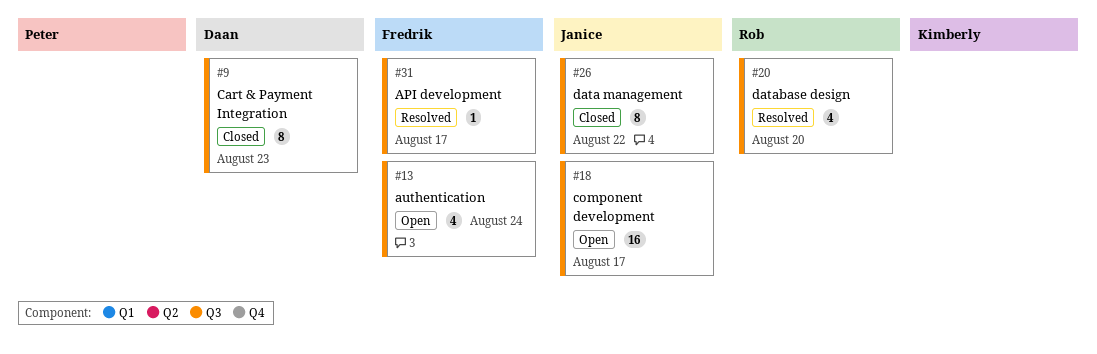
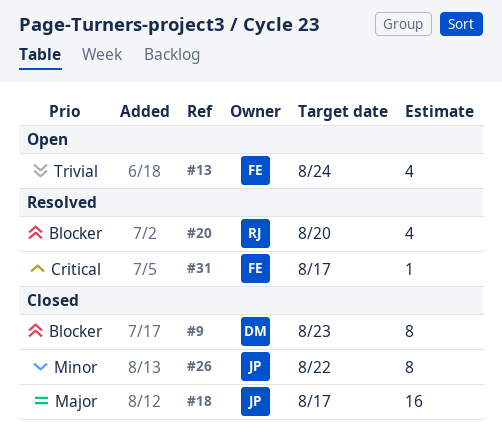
#18, status: Open -> Closed

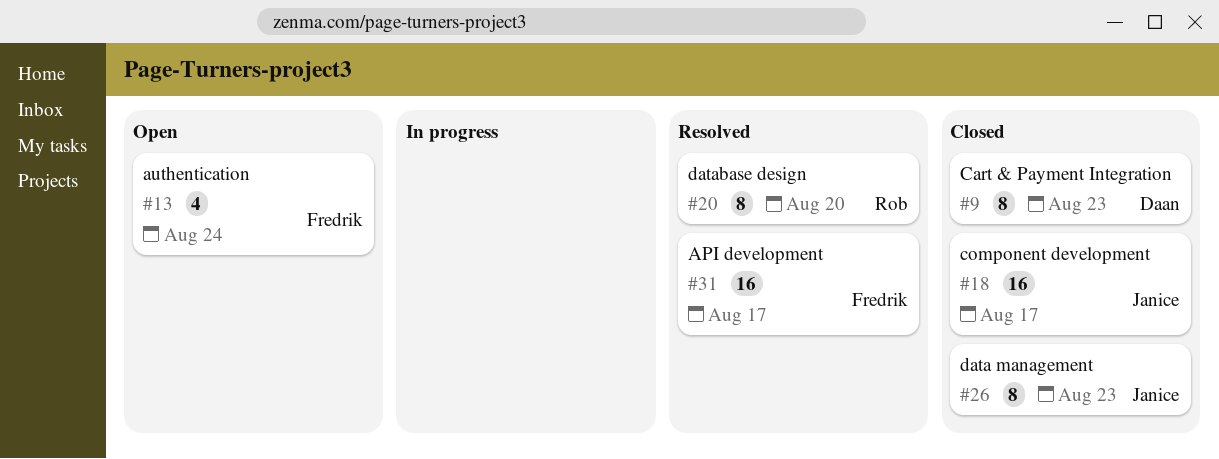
#20, estimate: 4 -> 8
#26, due: Aug 22 -> Aug 23
#31, estimate: 1 -> 16

